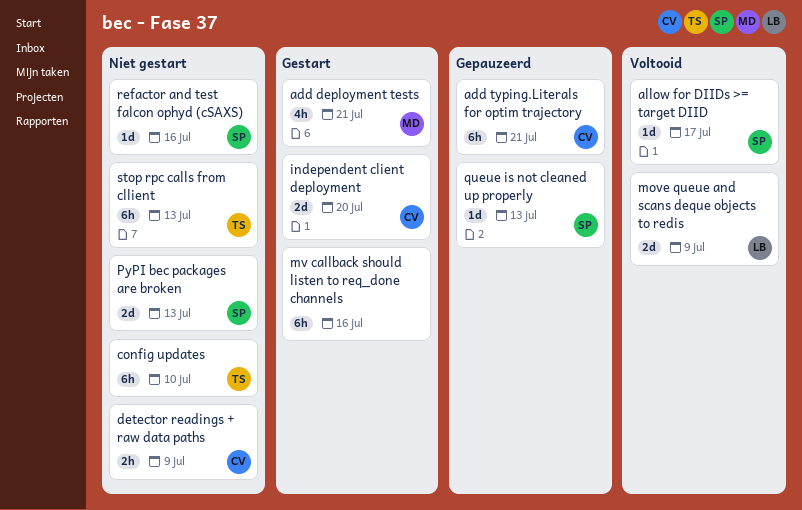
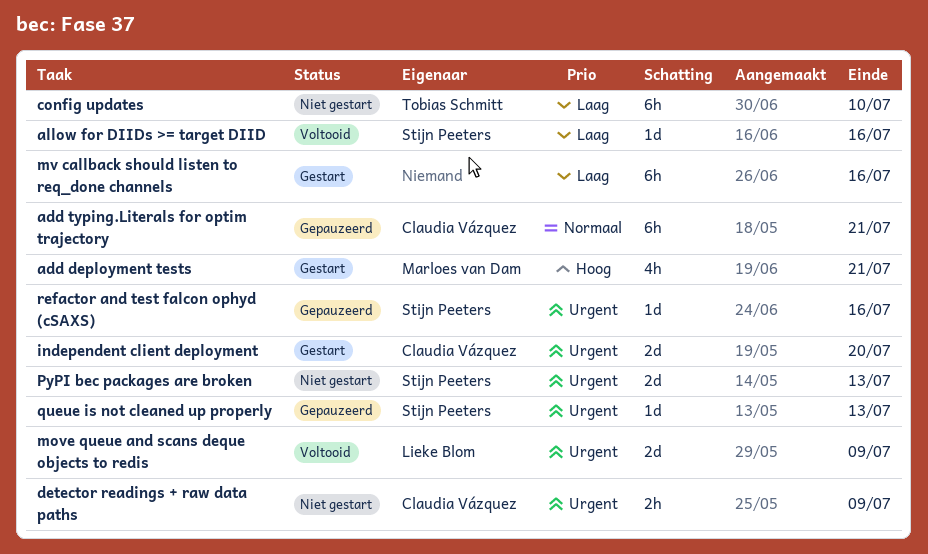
allow for DIIDs >= target DIID, due: Jul 17 -> Jul 16
refactor and test falcon ophyd (cSAXS), status: Niet gestart -> Gepauzeerd
stop rpc calls from cllient: present -> none

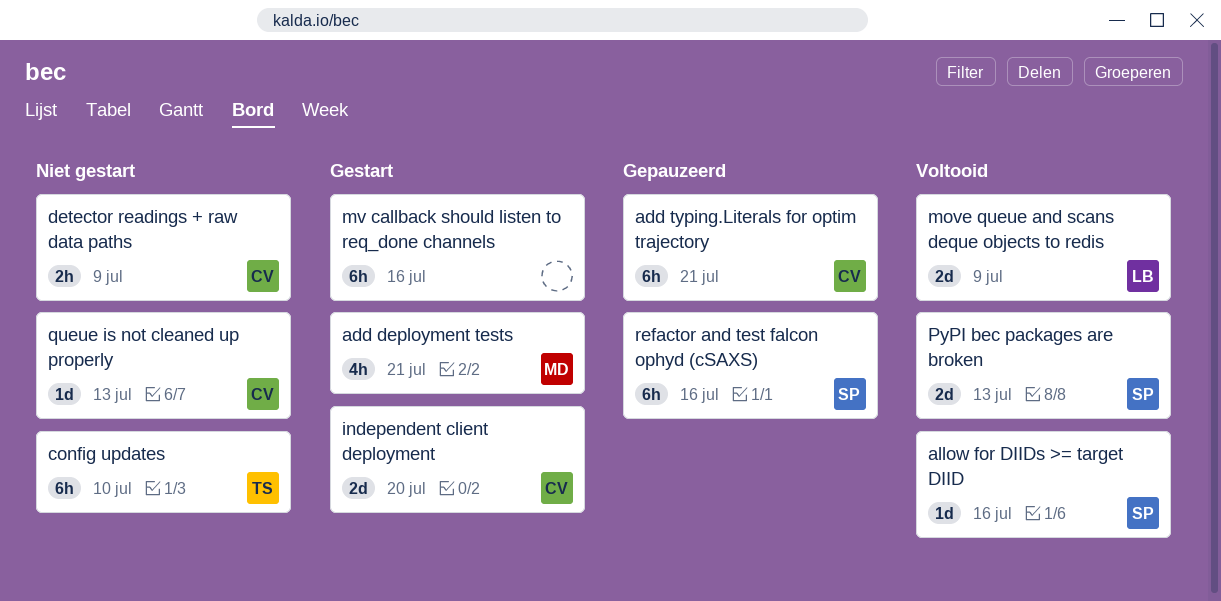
PyPI bec packages are broken, status: Niet gestart -> Voltooid
queue is not cleaned up properly, status: Gepauzeerd -> Niet gestart
queue is not cleaned up properly, owner: Stijn Peeters -> Claudia Vázquez
refactor and test falcon ophyd (cSAXS), estimate: 1d -> 6h

